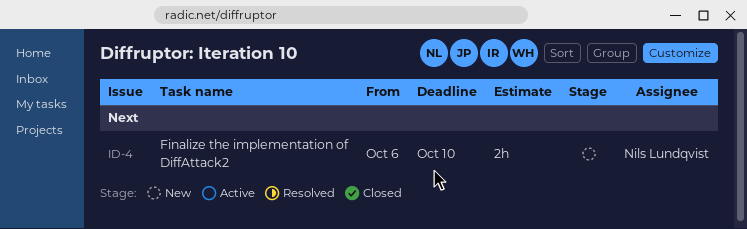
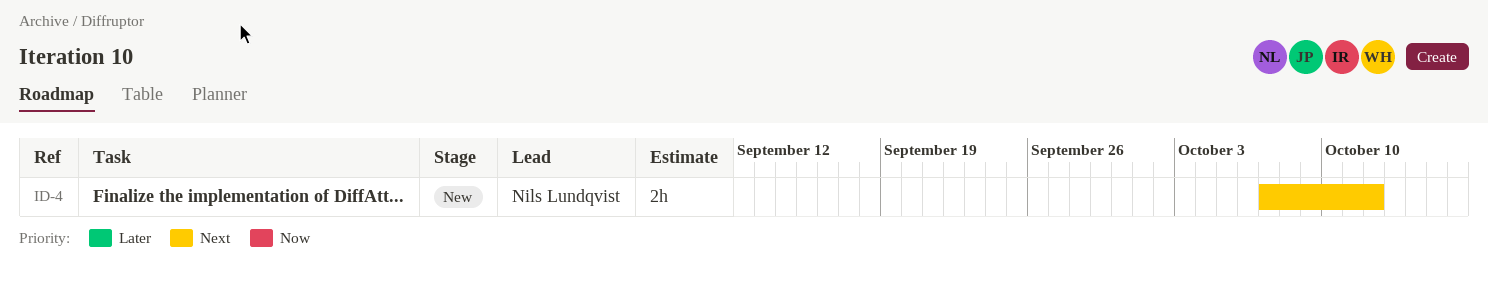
ID-4, start: Oct 6 -> Oct 7
ID-4, due: Oct 10 -> Oct 12

